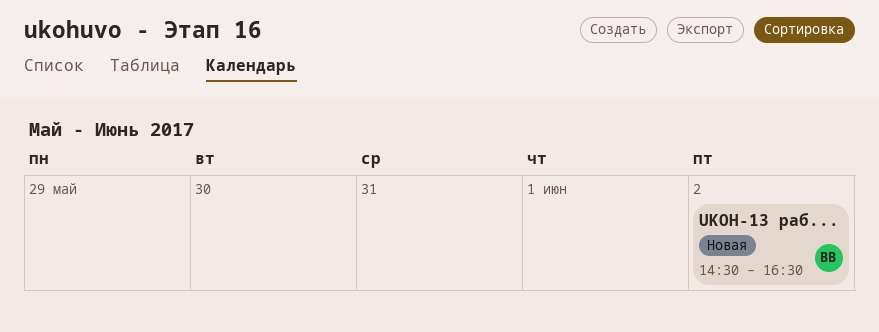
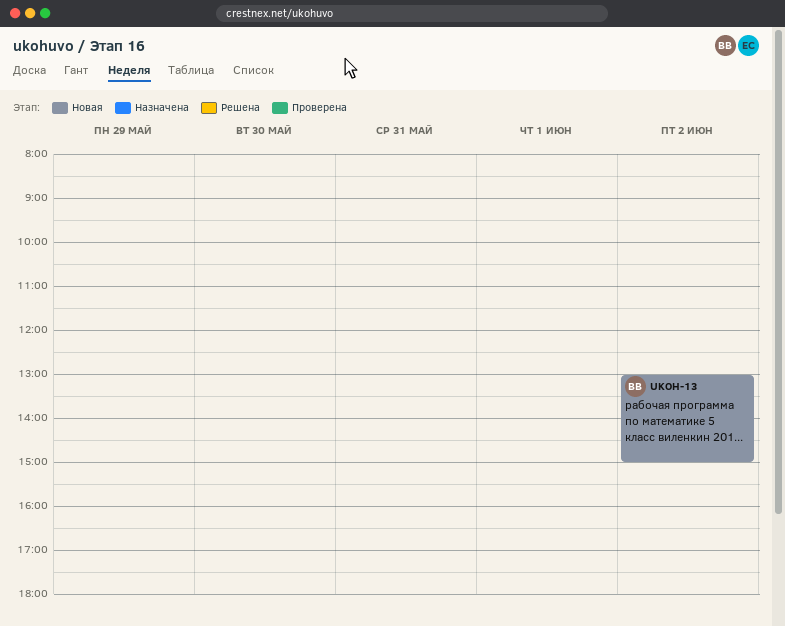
UKOH-13, begins: 14:30 -> 13:00
UKOH-13, ends: 16:30 -> 15:00

